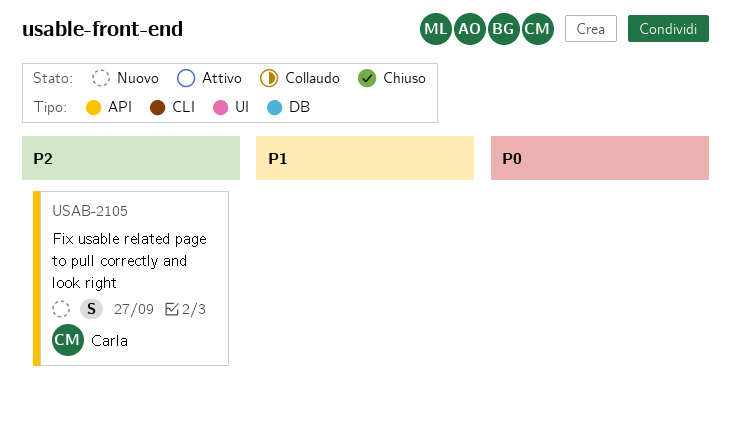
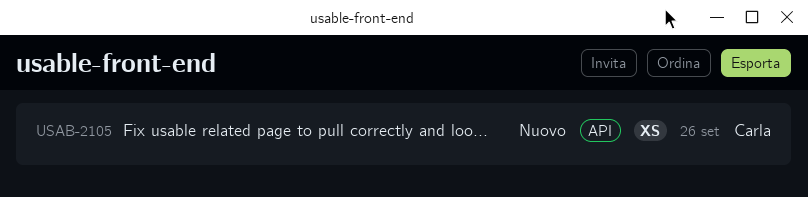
USAB-2105, estimate: S -> XS
USAB-2105, due: Sep 27 -> Sep 26

